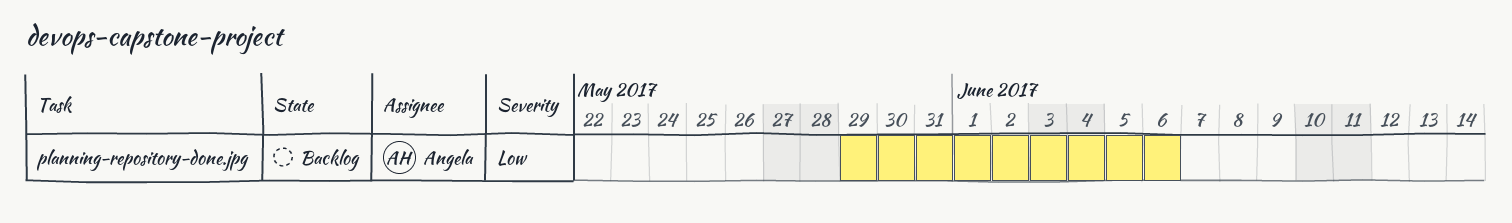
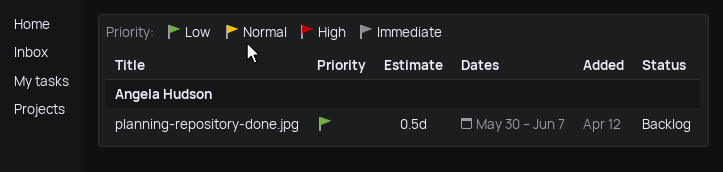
planning-repository-done.jpg, start: May 29 -> May 30
planning-repository-done.jpg, due: Jun 6 -> Jun 7

